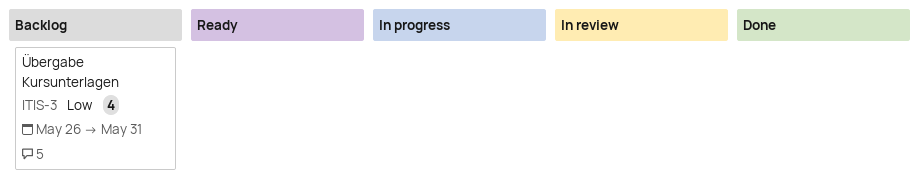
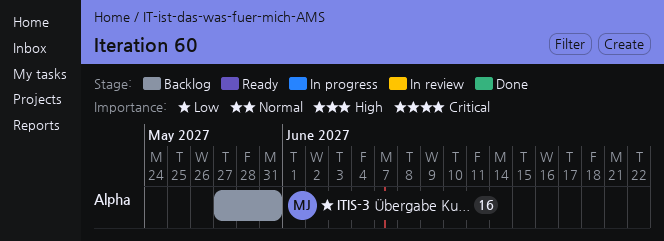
ITIS-3, estimate: 4 -> 16
ITIS-3, start: May 26 -> May 27

